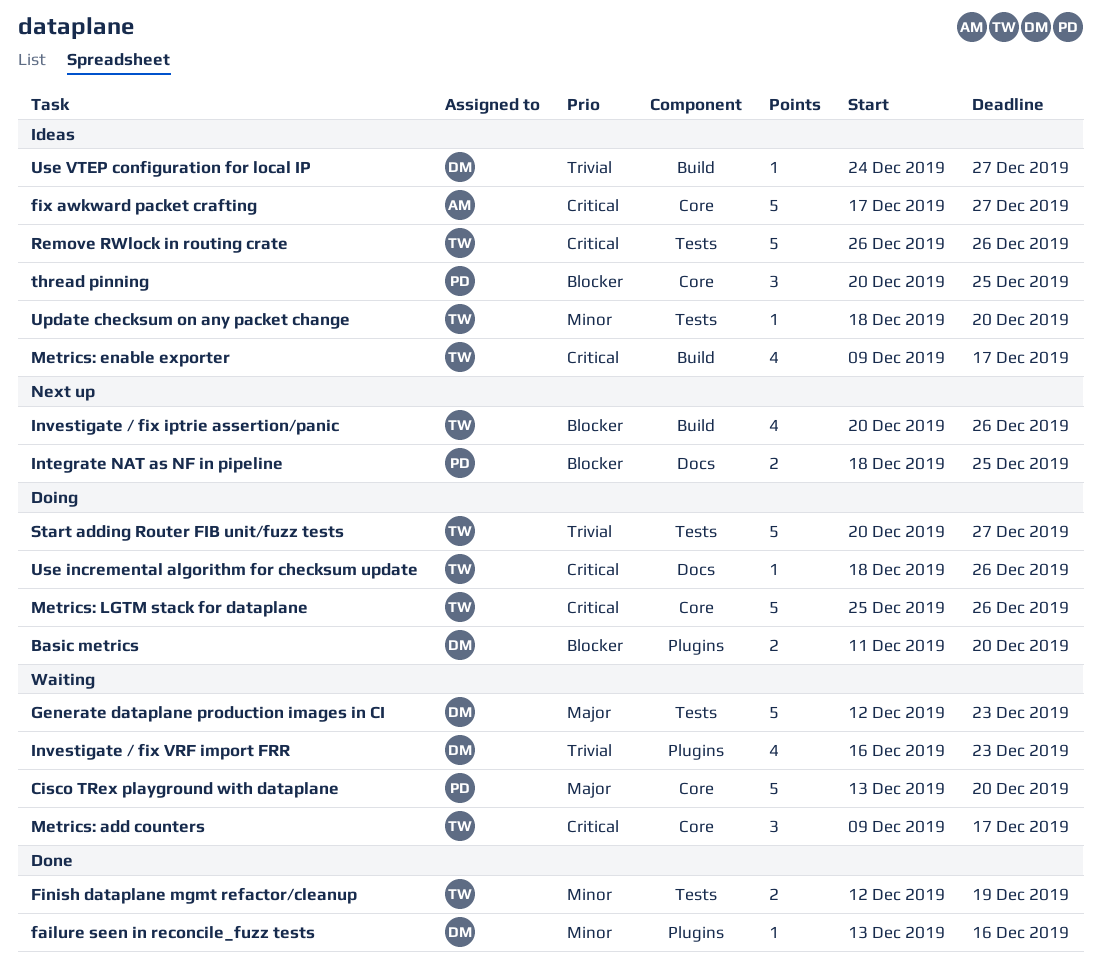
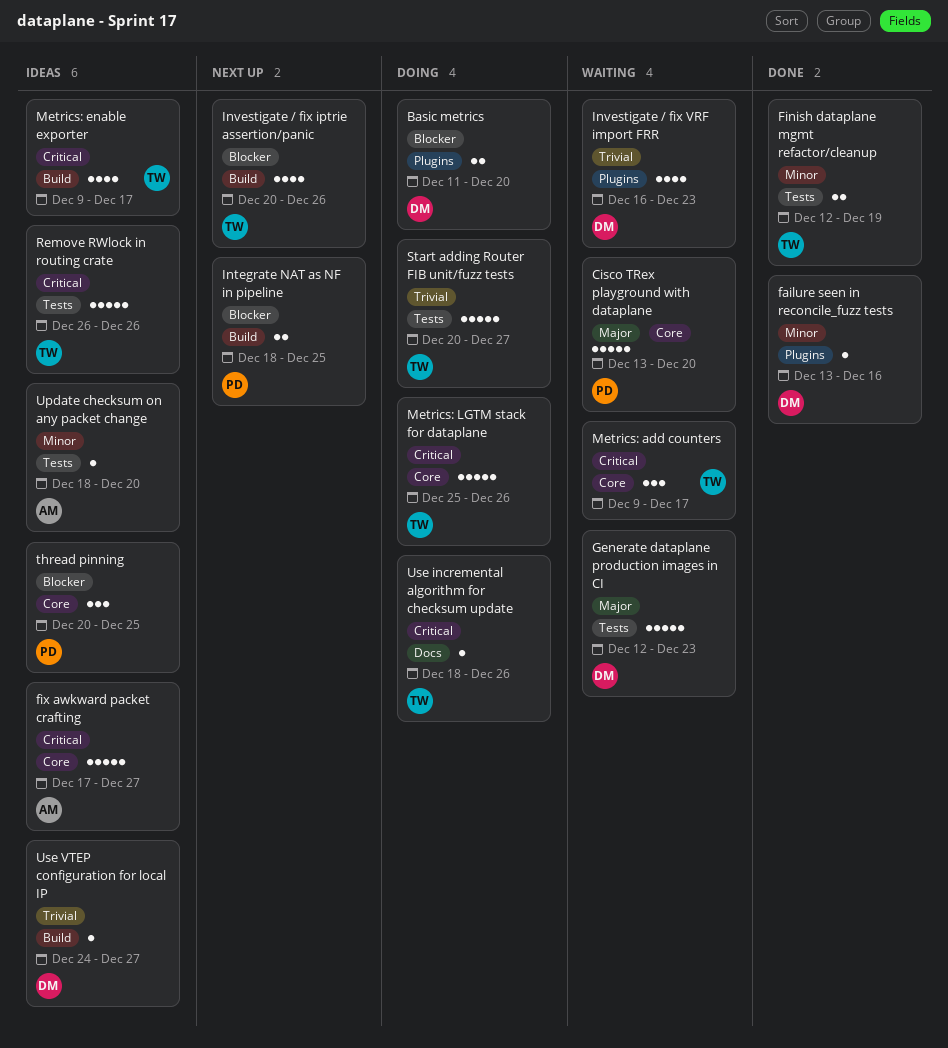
Integrate NAT as NF in pipeline, label: Docs -> Build
Update checksum on any packet change, owner: TW -> AM

